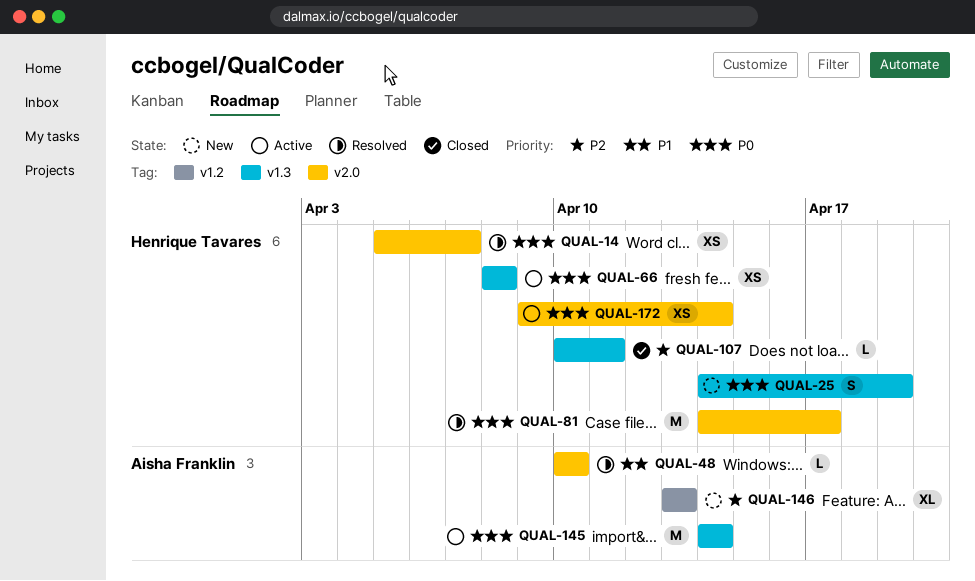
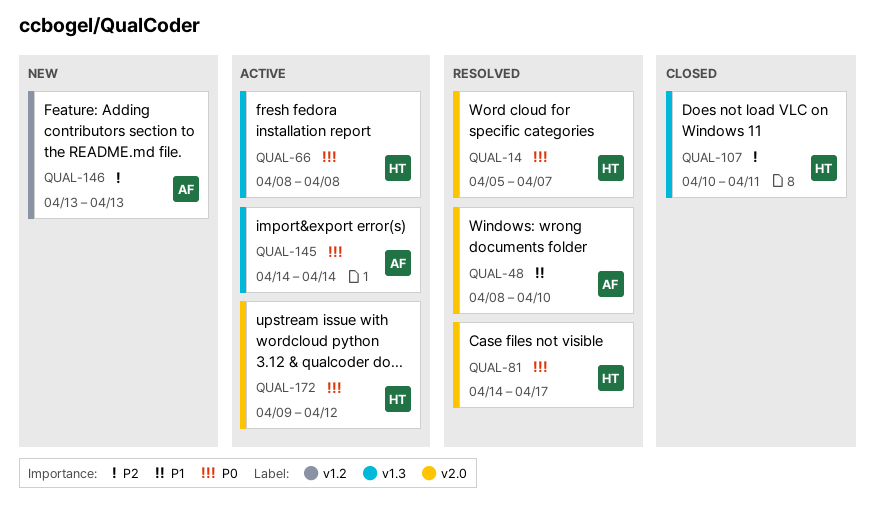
QUAL-25: present -> none
QUAL-48, start: Apr 10 -> Apr 8
QUAL-172, due: Apr 14 -> Apr 12

